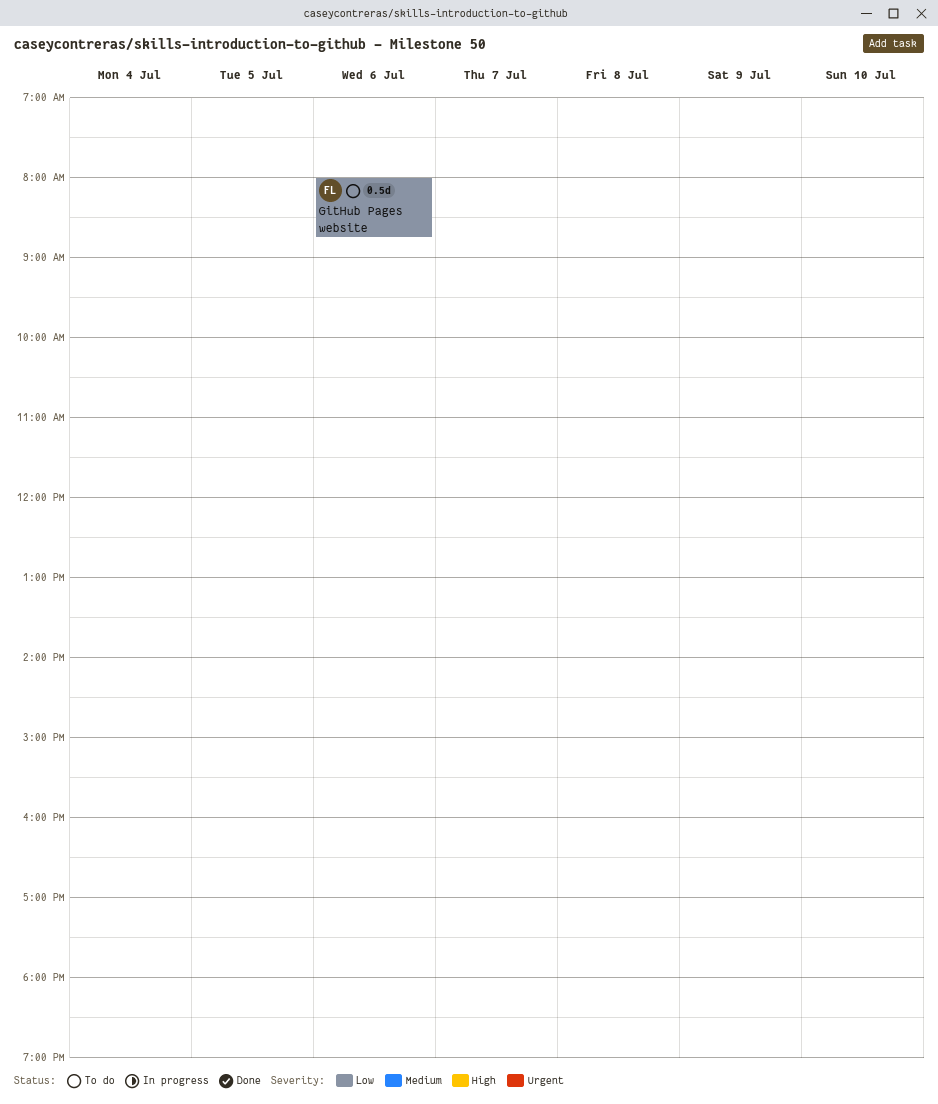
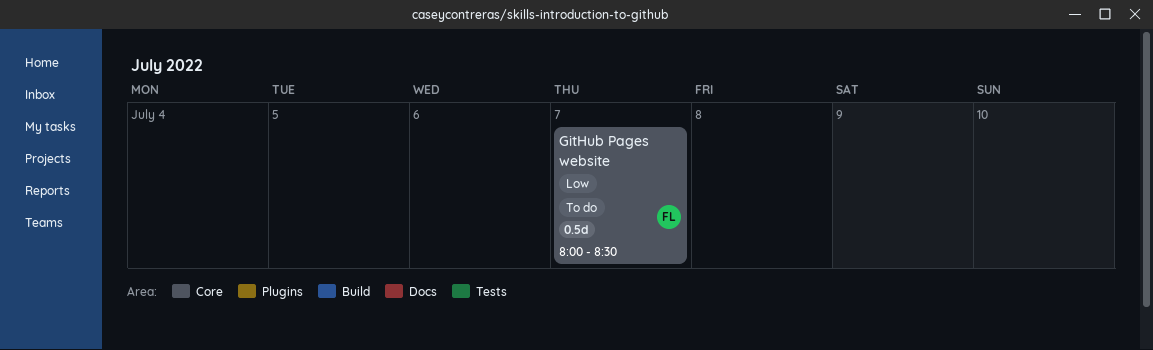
GitHub Pages website, day: Jul 6 -> Jul 7
GitHub Pages website, ends: 08:45 -> 08:30

